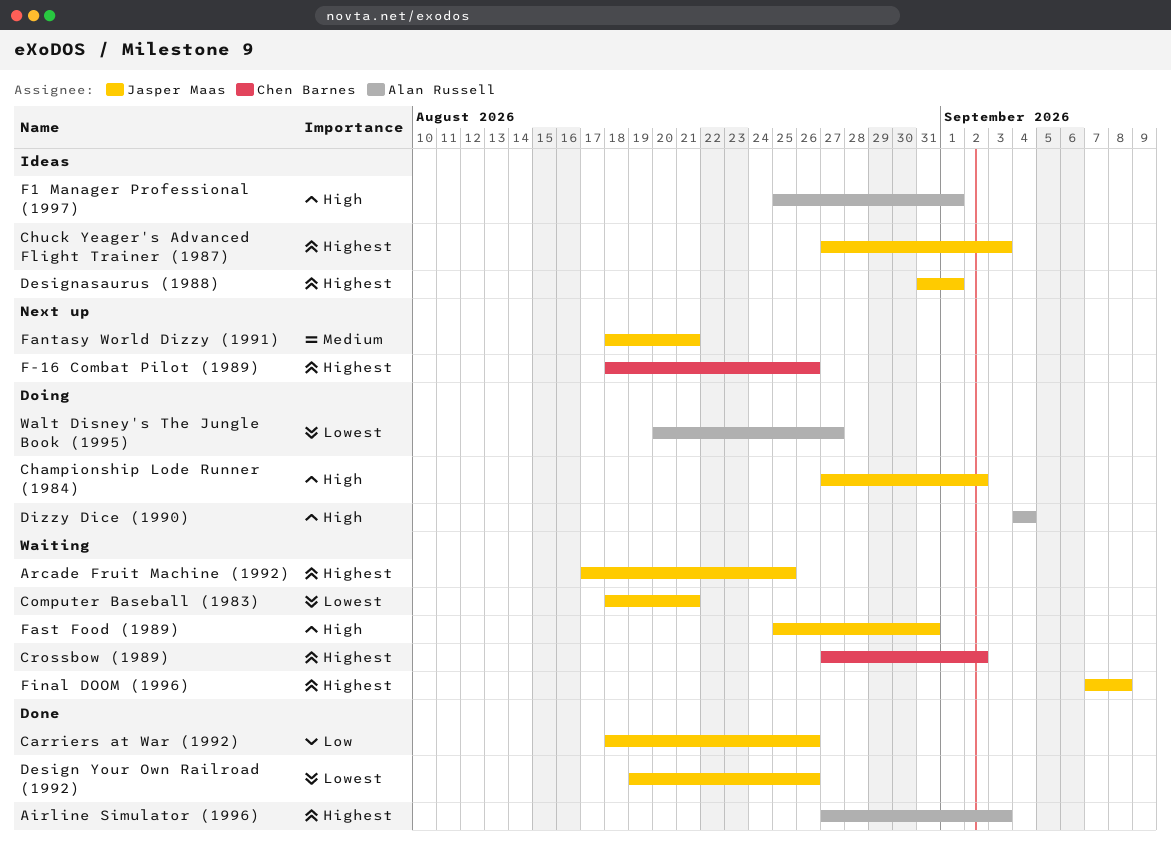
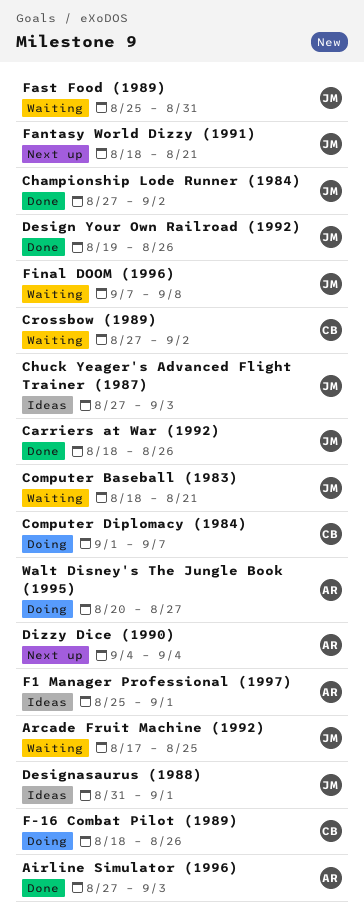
Championship Lode Runner (1984), status: Doing -> Done
Computer Diplomacy (1984): none -> present
Dizzy Dice (1990), status: Doing -> Next up
F-16 Combat Pilot (1989), status: Next up -> Doing

